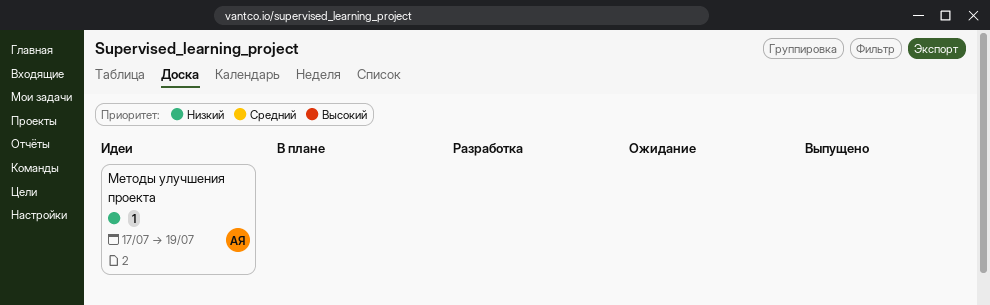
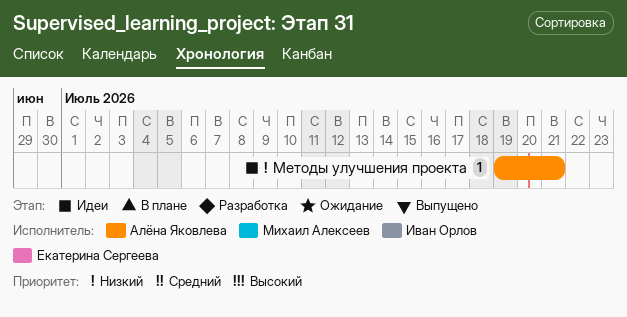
Методы улучшения проекта, start: Jul 17 -> Jul 19
Методы улучшения проекта, due: Jul 19 -> Jul 21

